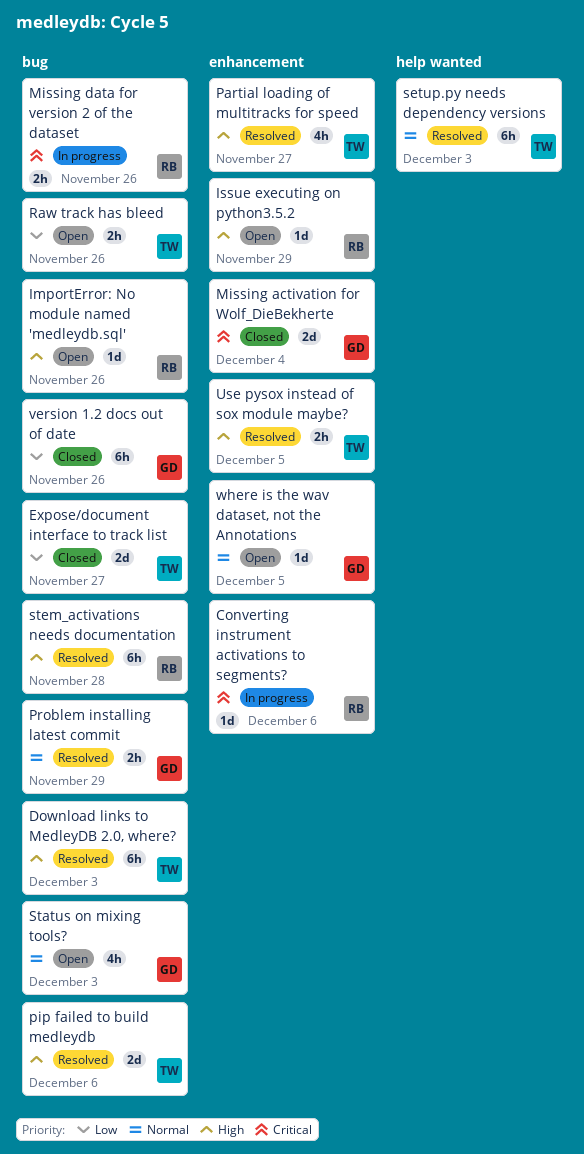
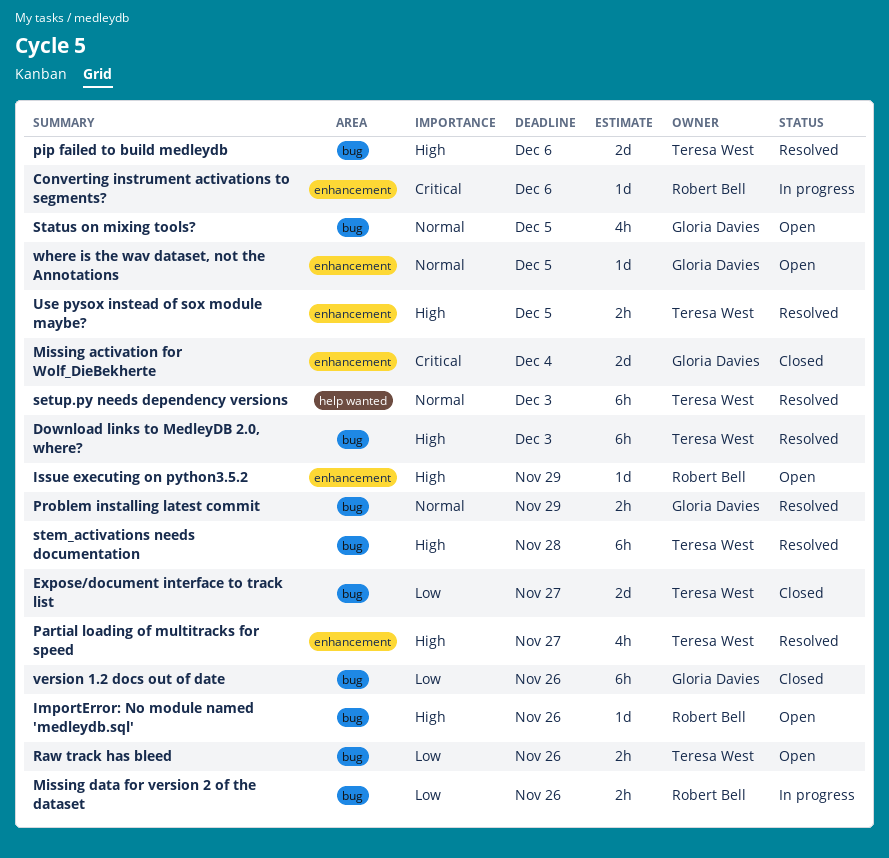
Missing data for version 2 of the dataset, priority: Critical -> Low
Status on mixing tools?, due: Dec 3 -> Dec 5
stem_activations needs documentation, owner: Robert Bell -> Teresa West

